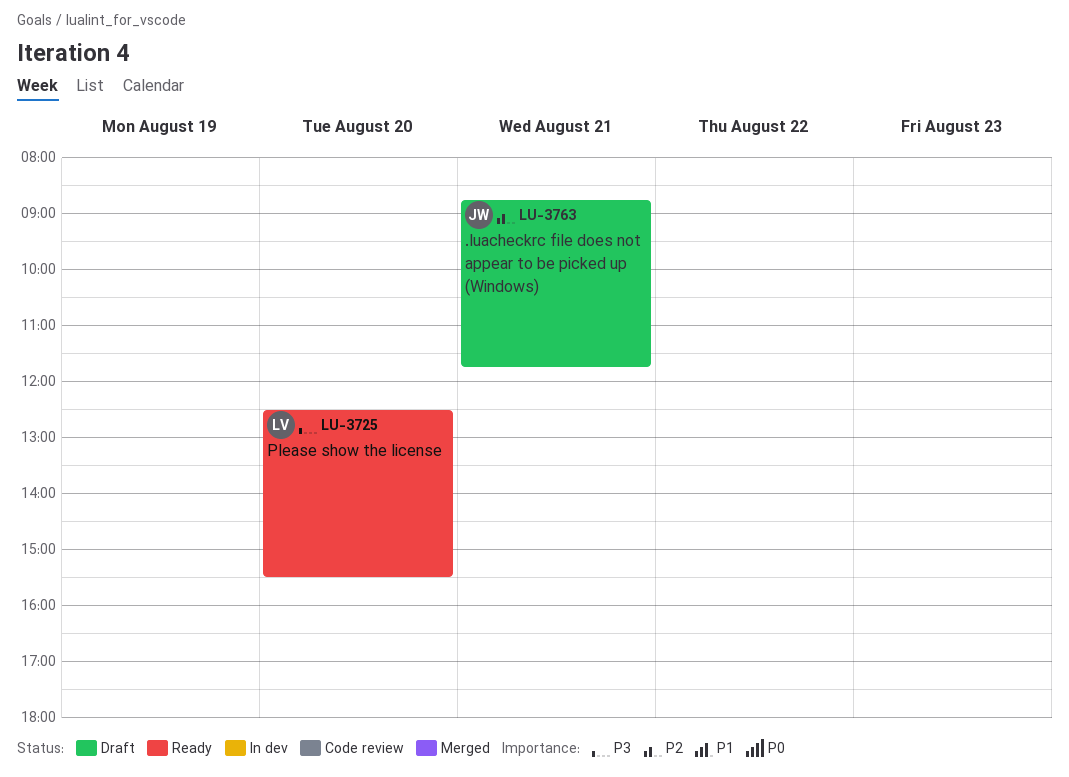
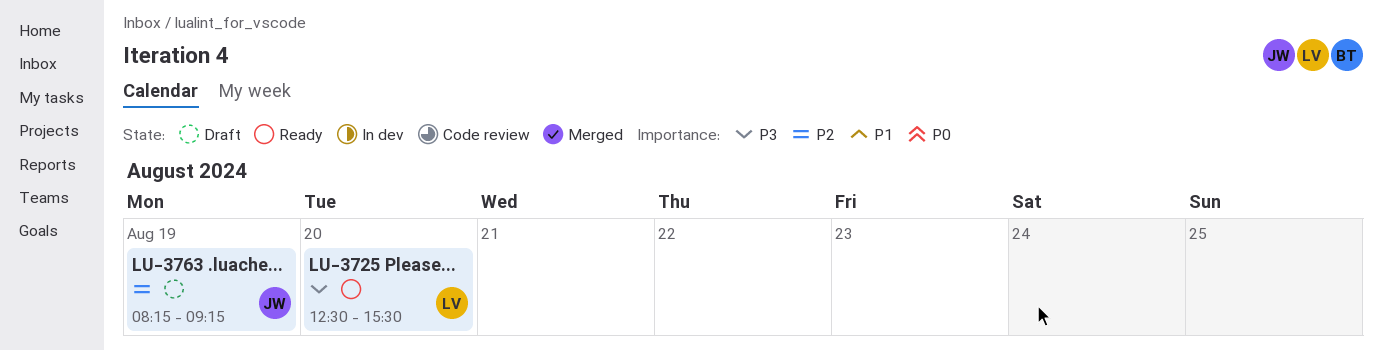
LU-3763, day: Aug 21 -> Aug 19
LU-3763, begins: 08:45 -> 08:15
LU-3763, ends: 11:45 -> 09:15

